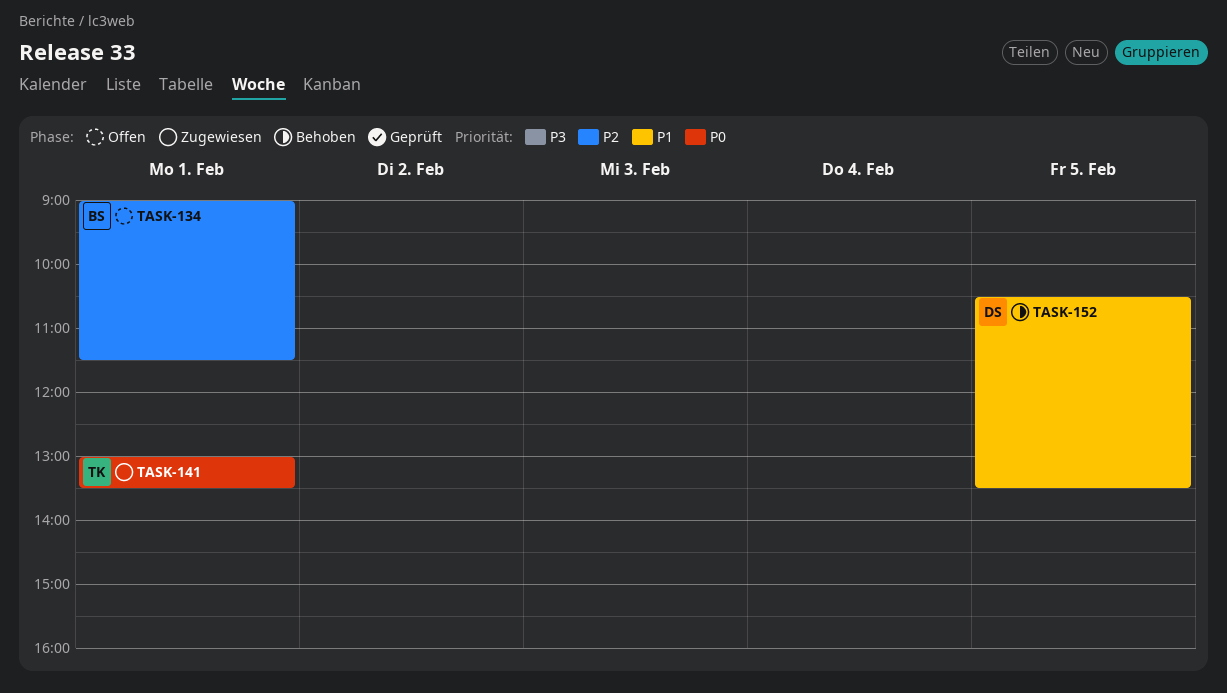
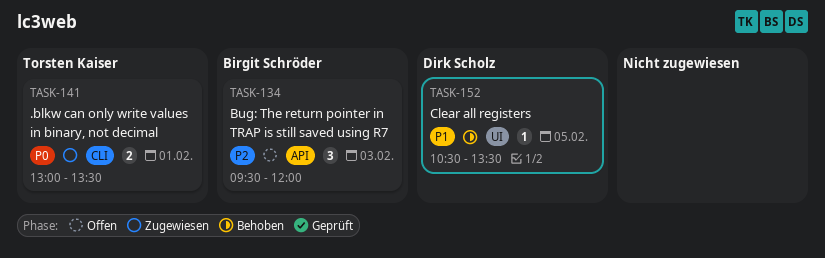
TASK-134, day: Feb 1 -> Feb 3
TASK-134, begins: 09:00 -> 09:30
TASK-134, ends: 11:30 -> 12:00

